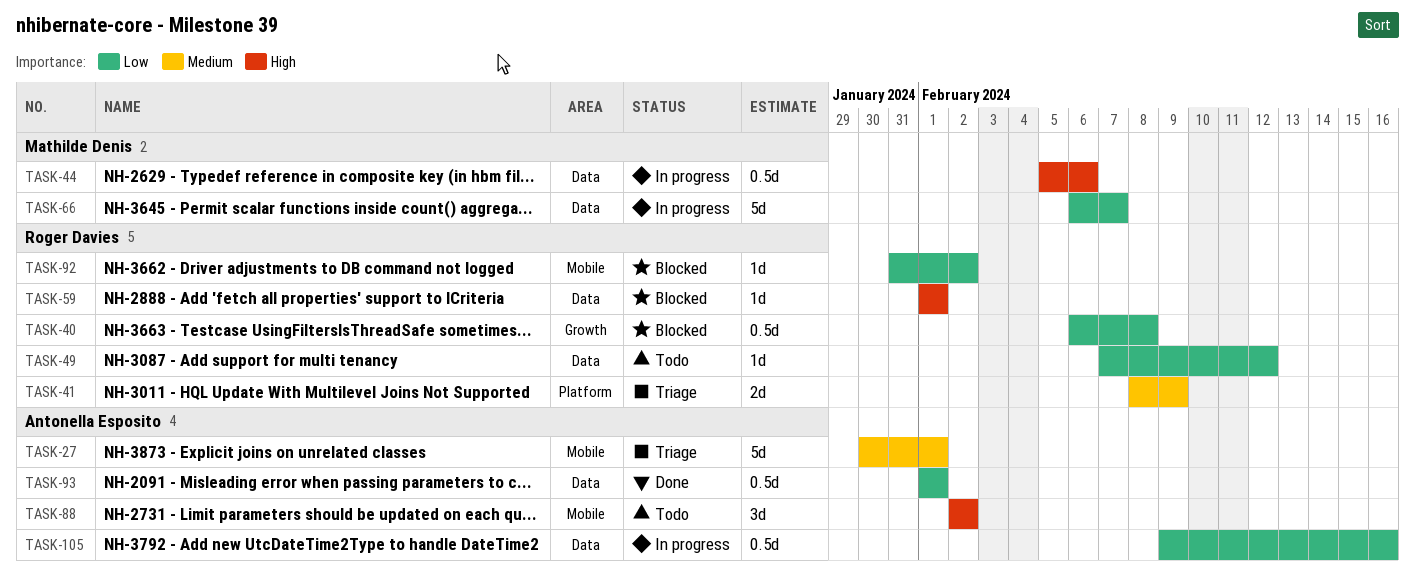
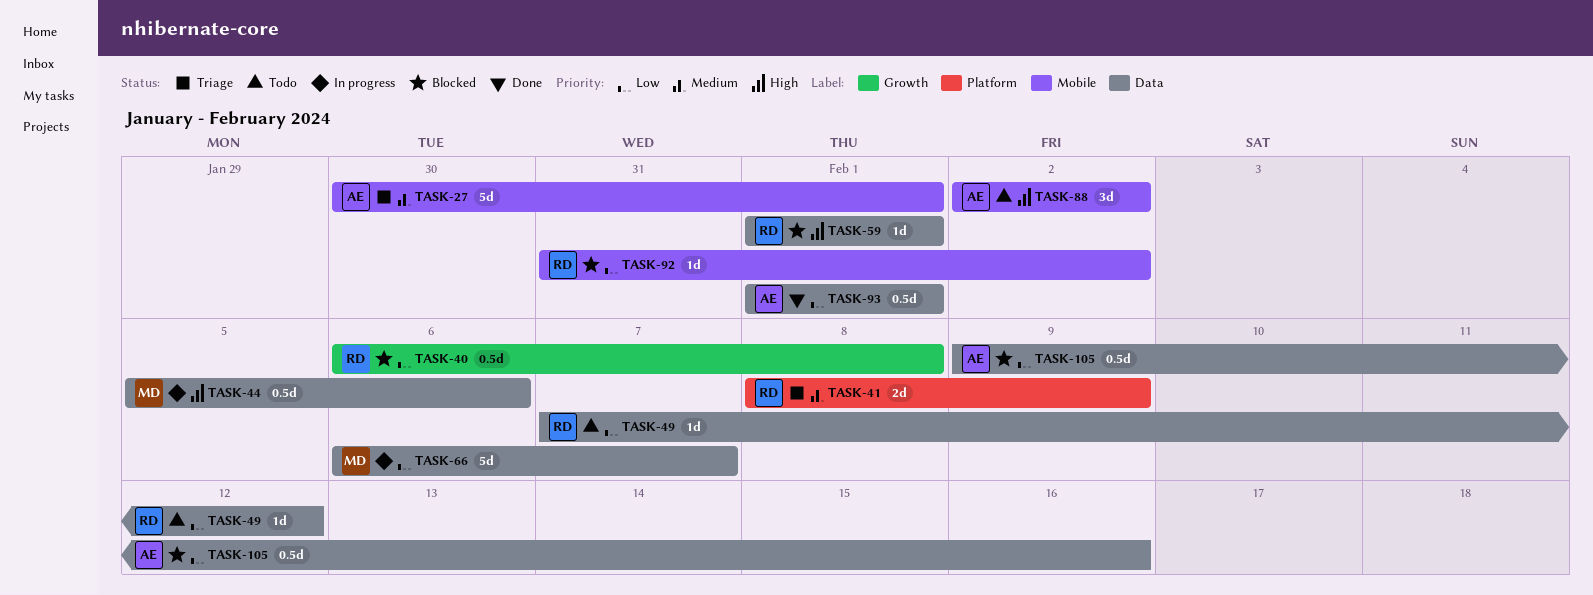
TASK-105, status: In progress -> Blocked

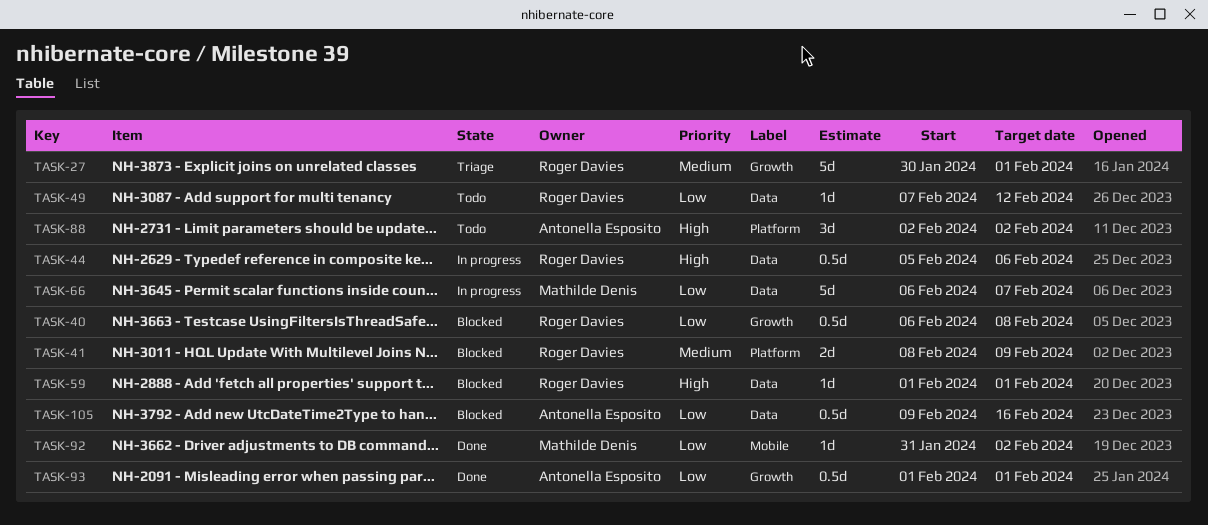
TASK-27, owner: Antonella Esposito -> Roger Davies
TASK-27, label: Mobile -> Growth
TASK-41, status: Triage -> Blocked
TASK-44, owner: Mathilde Denis -> Roger Davies
TASK-88, label: Mobile -> Platform
TASK-92, status: Blocked -> Done
TASK-92, owner: Roger Davies -> Mathilde Denis
TASK-93, label: Data -> Growth

